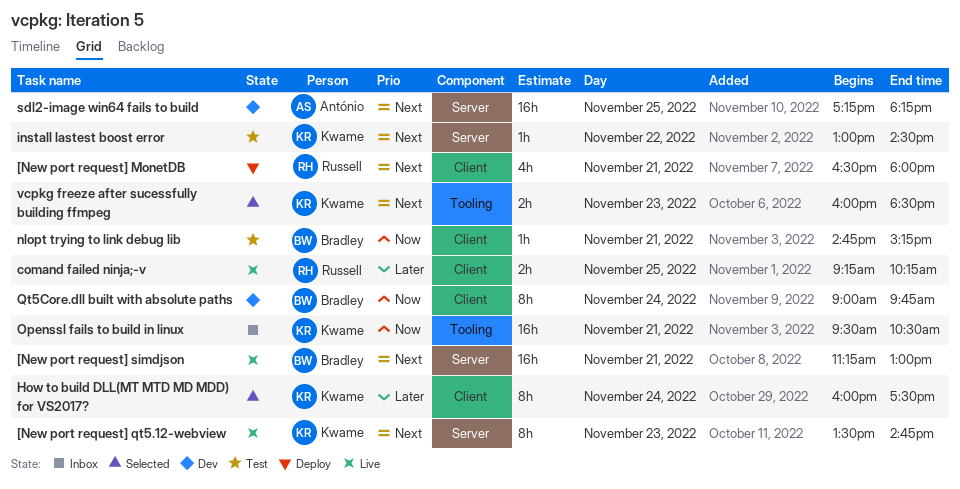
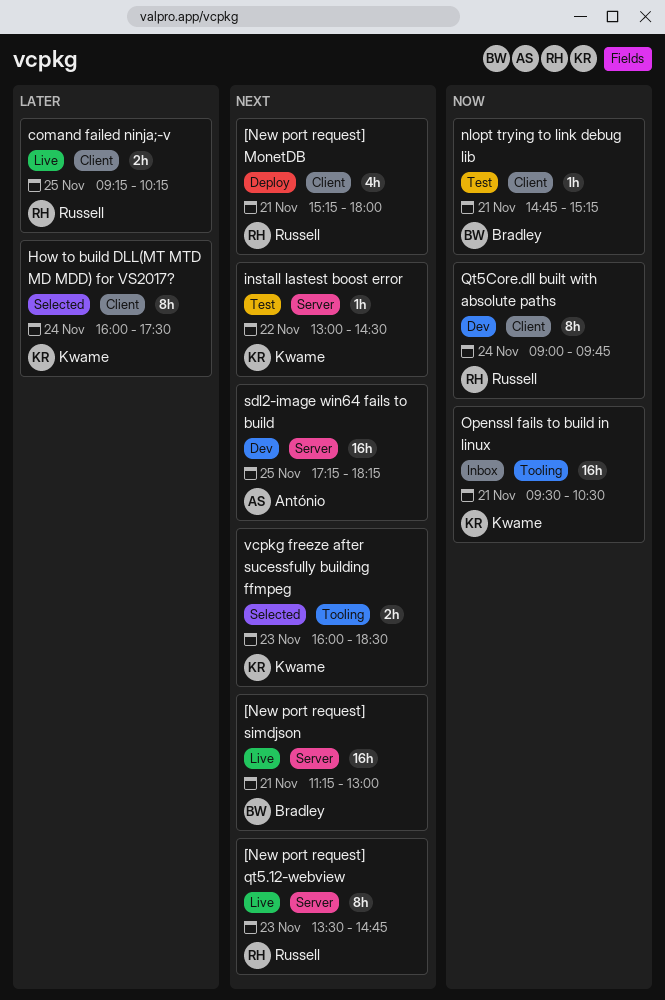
[New port request] MonetDB, begins: 16:30 -> 15:15
[New port request] qt5.12-webview, owner: Kwame -> Russell
Qt5Core.dll built with absolute paths, owner: Bradley -> Russell

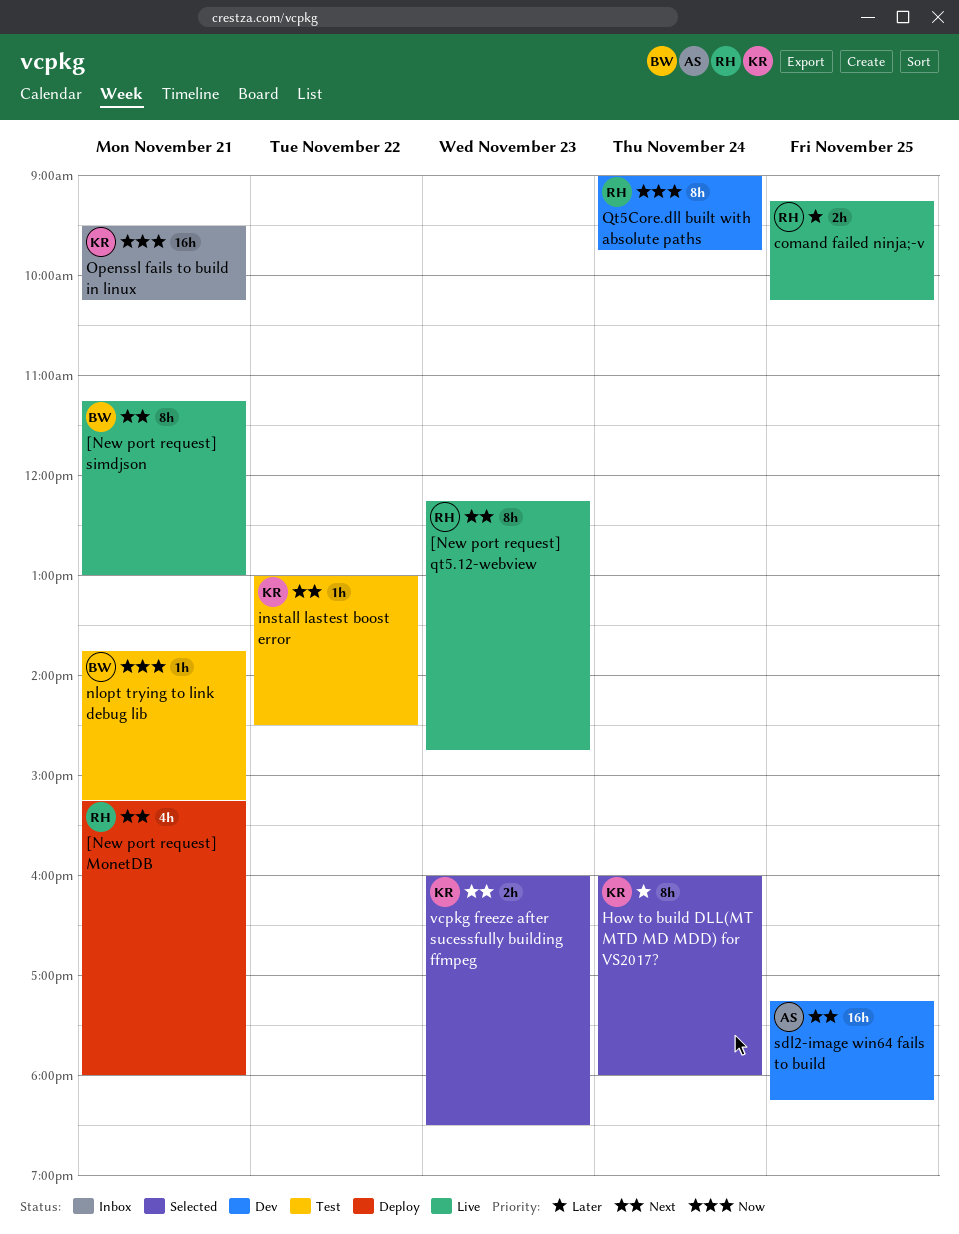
[New port request] qt5.12-webview, begins: 13:30 -> 12:15
[New port request] simdjson, estimate: 16h -> 8h
How to build DLL(MT MTD MD MDD) for VS2017?, ends: 17:30 -> 18:00
nlopt trying to link debug lib, begins: 14:45 -> 13:45
Openssl fails to build in linux, ends: 10:30 -> 10:15

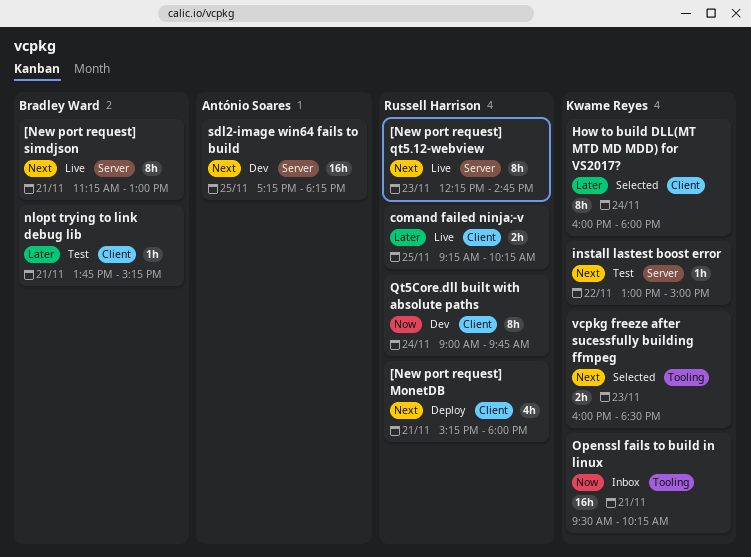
install lastest boost error, ends: 14:30 -> 15:00
nlopt trying to link debug lib, priority: Now -> Later

